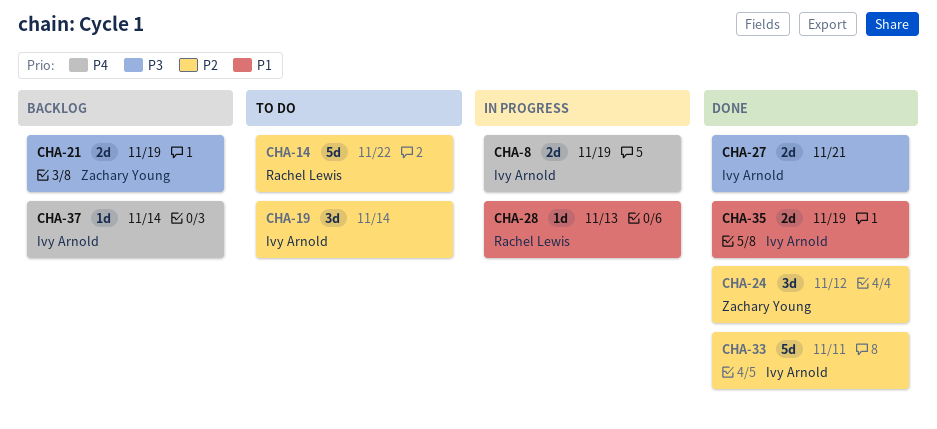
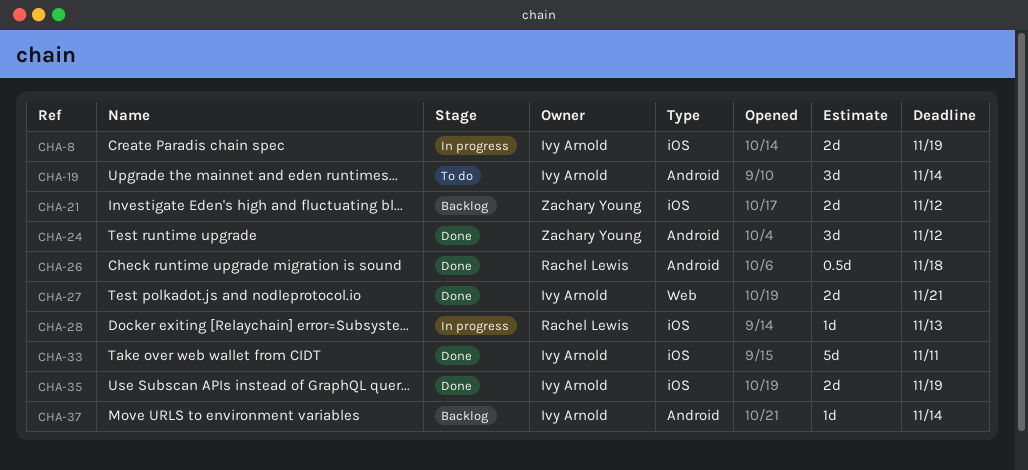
CHA-14: present -> none
CHA-21, due: Nov 19 -> Nov 12
CHA-26: none -> present

